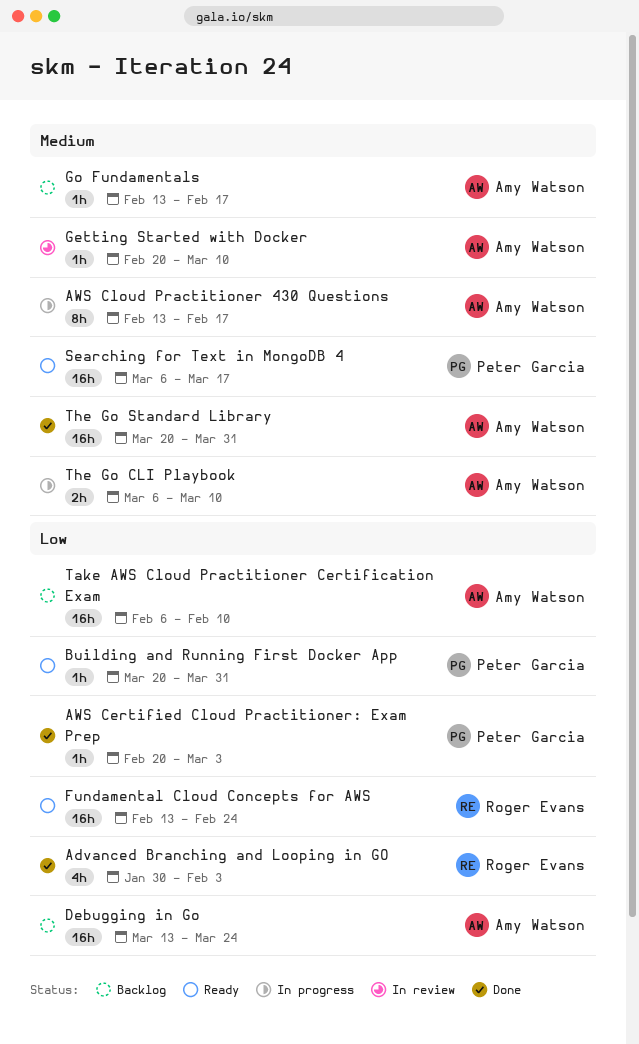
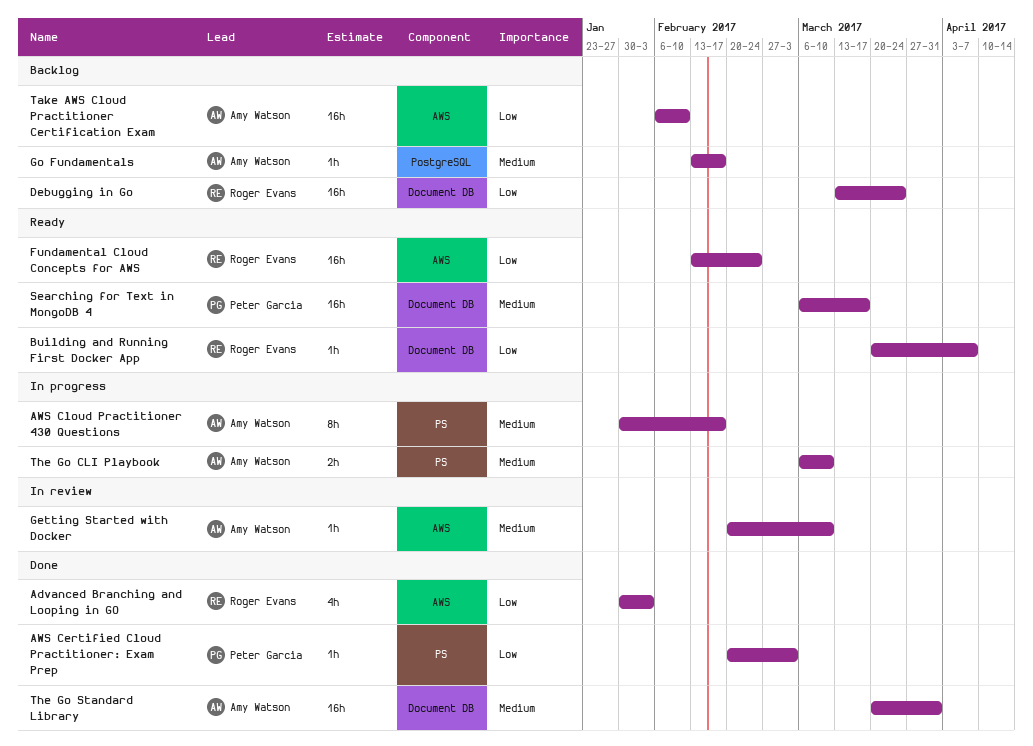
AWS Cloud Practitioner 430 Questions, start: Feb 13 -> Jan 30
Building and Running First Docker App, owner: Peter Garcia -> Roger Evans
Building and Running First Docker App, due: Mar 31 -> Apr 7
Debugging in Go, owner: Amy Watson -> Roger Evans

